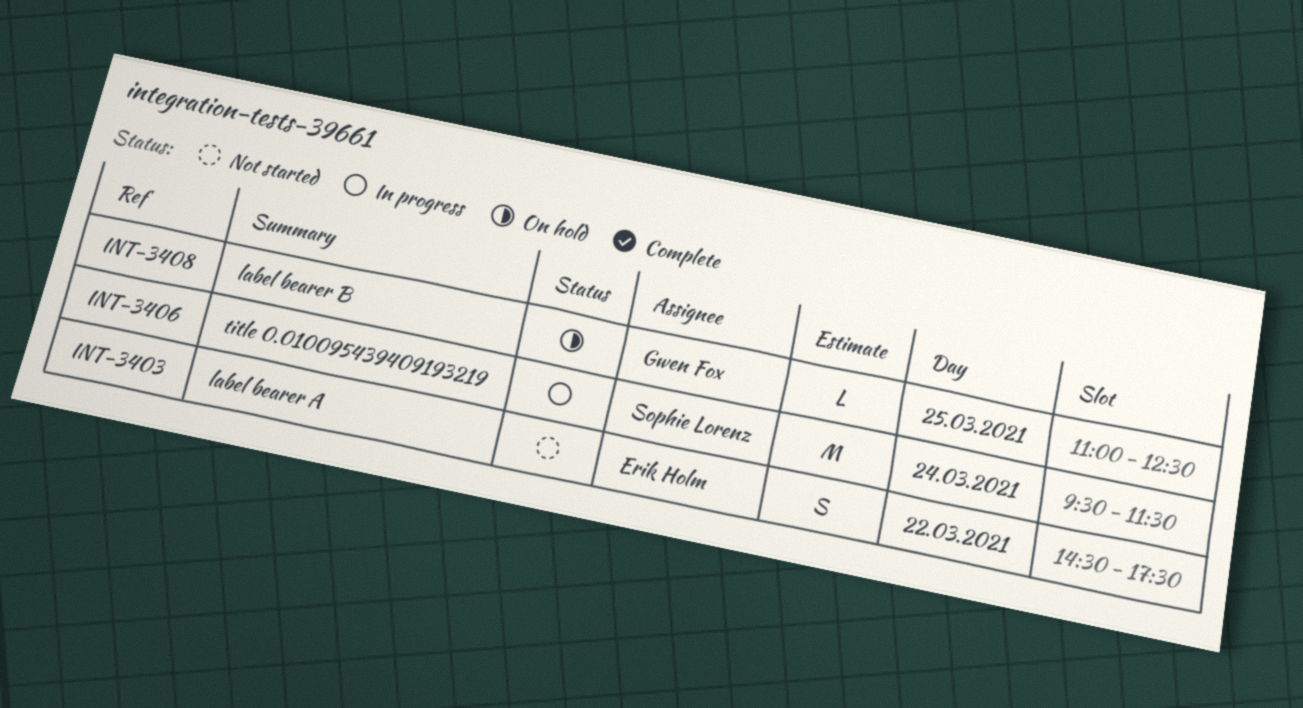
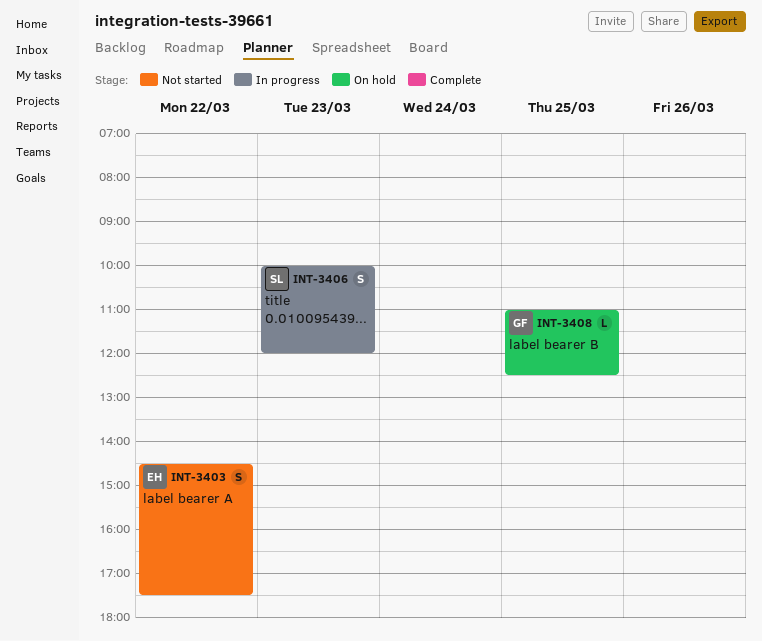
INT-3406, estimate: M -> S
INT-3406, day: Mar 24 -> Mar 23
INT-3406, begins: 09:30 -> 10:00
INT-3406, ends: 11:30 -> 12:00

